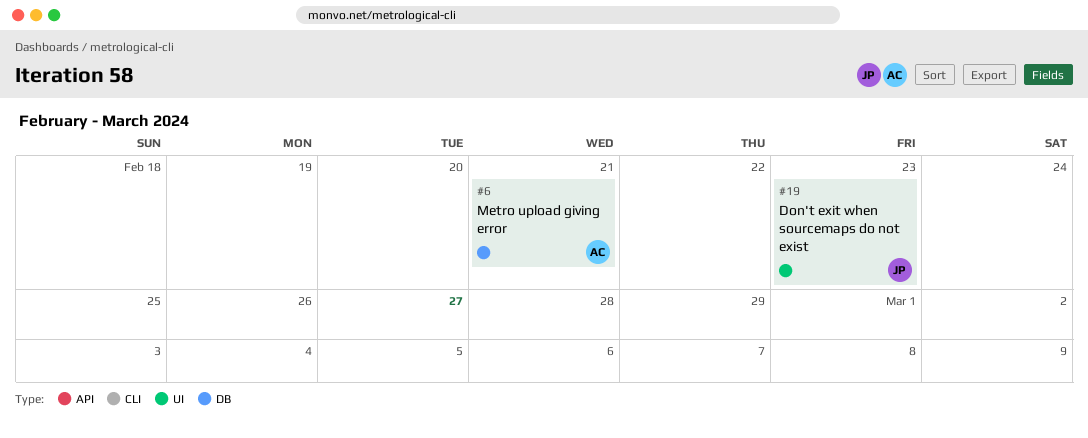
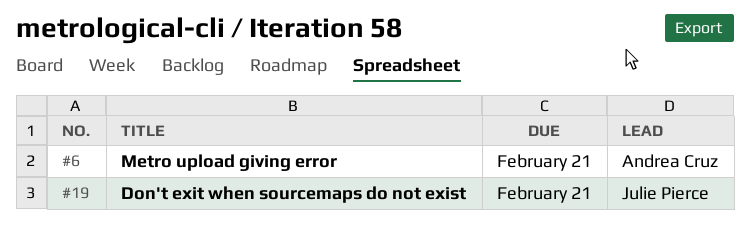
#19, due: Feb 23 -> Feb 21

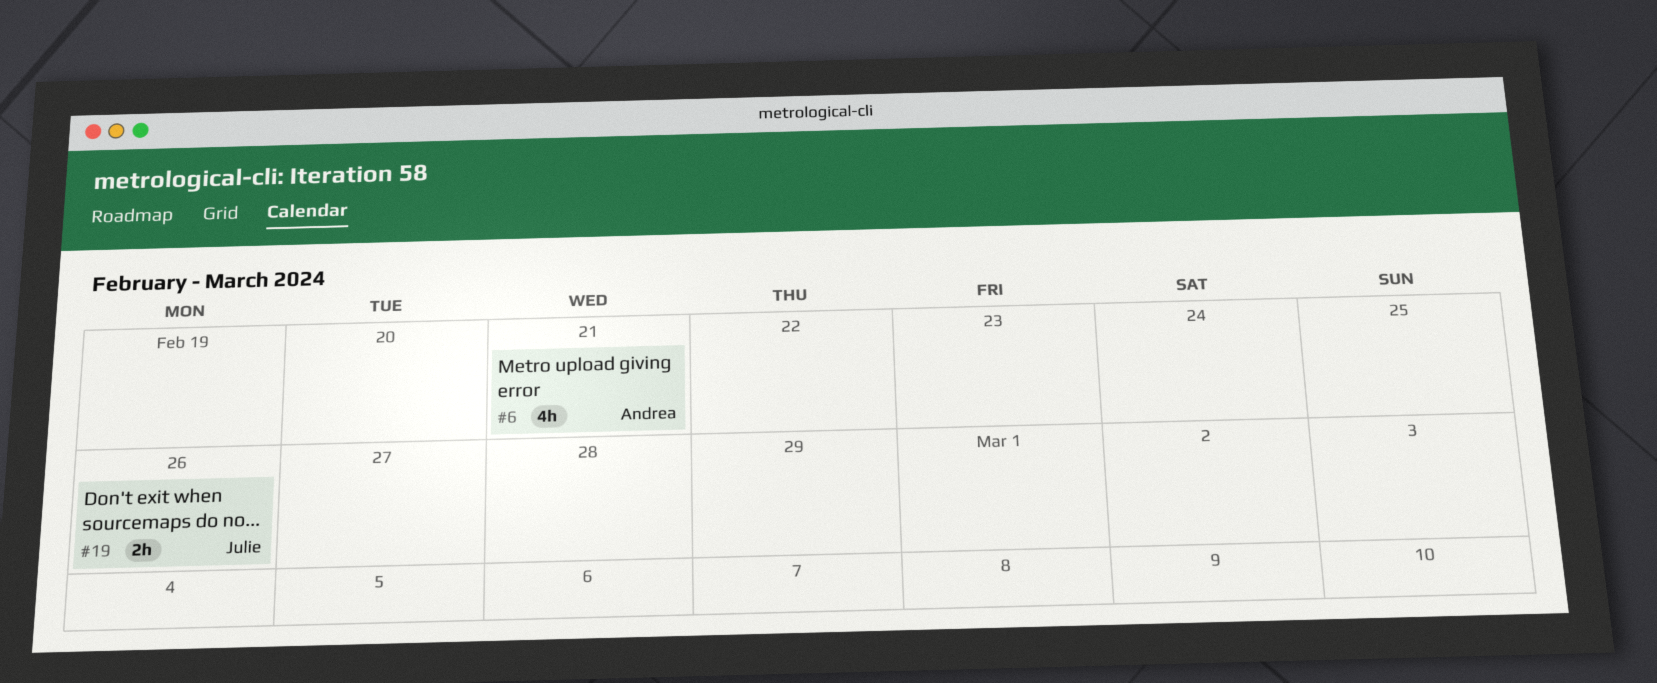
#19, due: Feb 21 -> Feb 26

